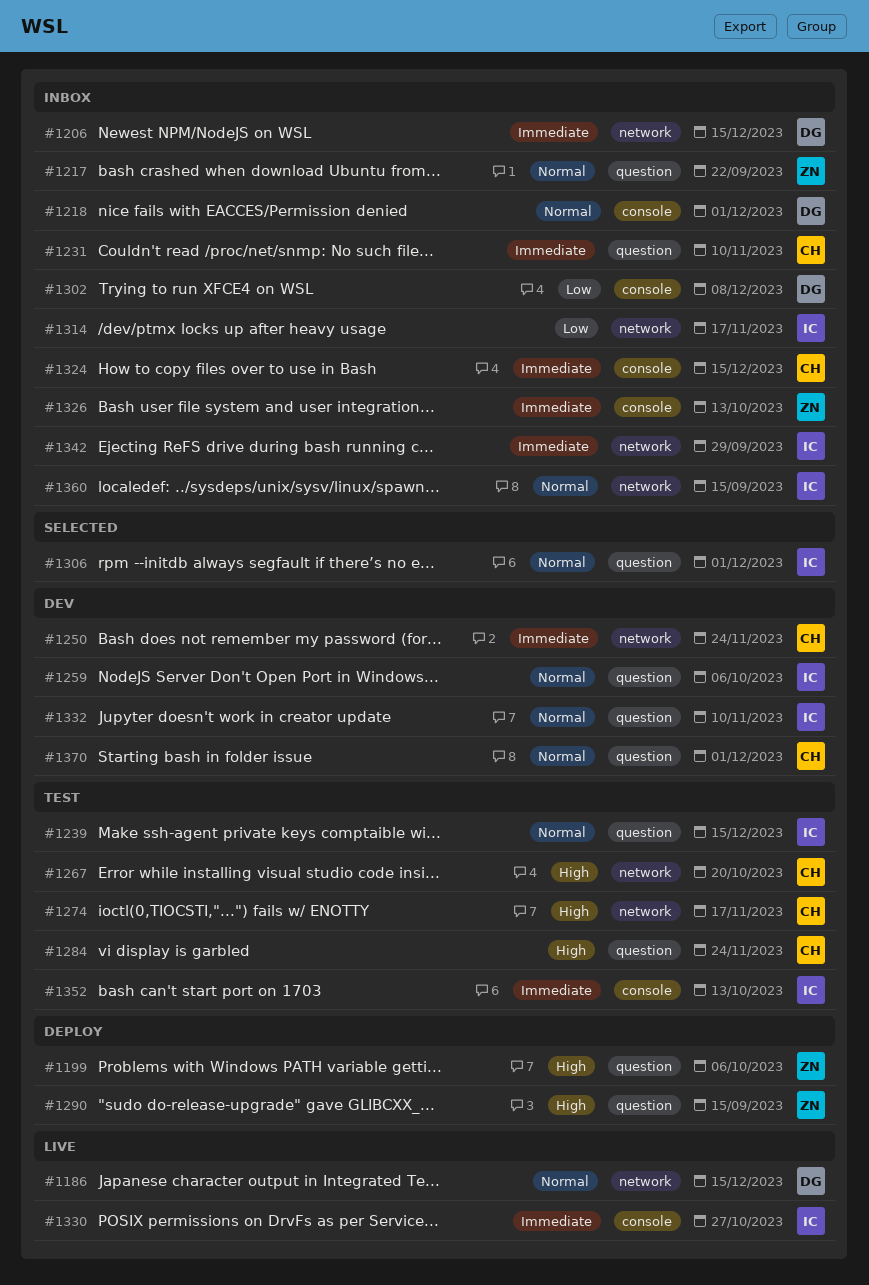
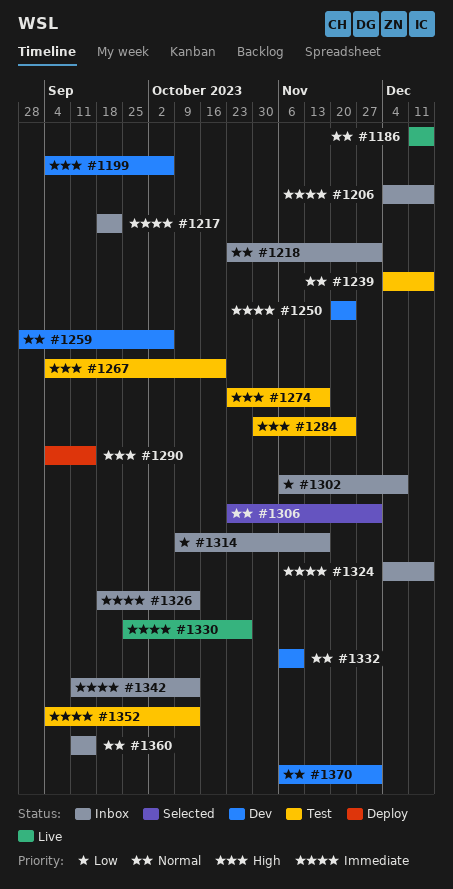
#1199, status: Deploy -> Dev
#1217, priority: Normal -> Immediate
#1231: present -> none
#1342, due: Sep 29 -> Oct 13

